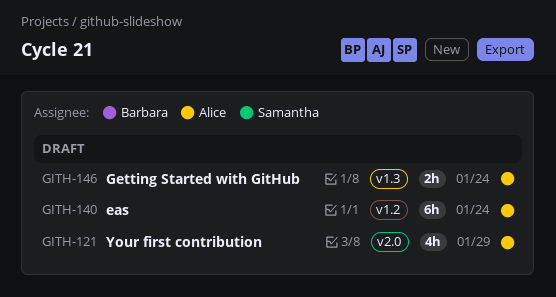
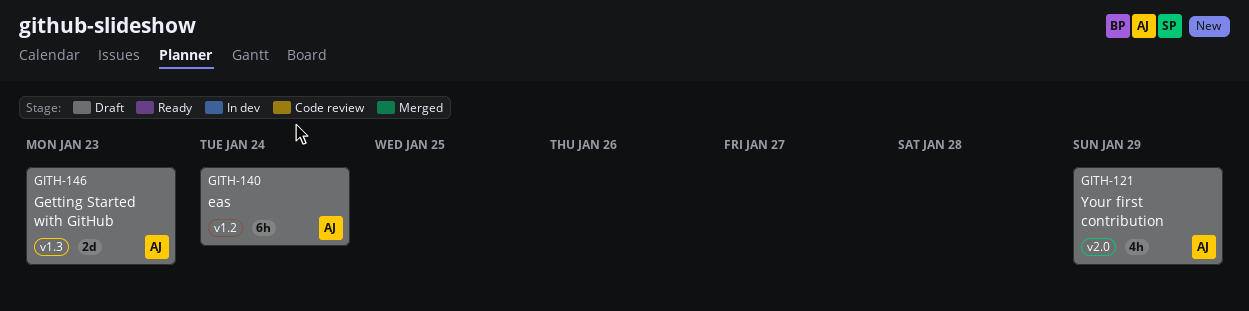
GITH-146, estimate: 2h -> 2d
GITH-146, due: Jan 24 -> Jan 23

